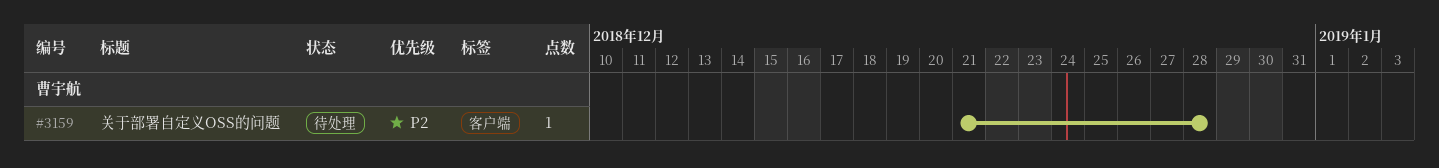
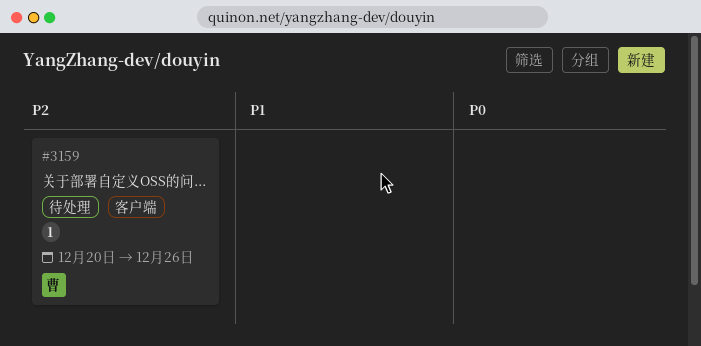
#3159, start: Dec 21 -> Dec 20
#3159, due: Dec 28 -> Dec 26

